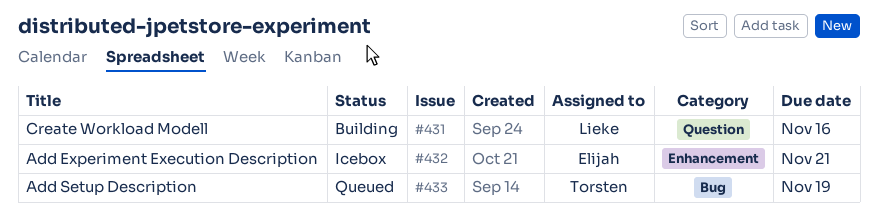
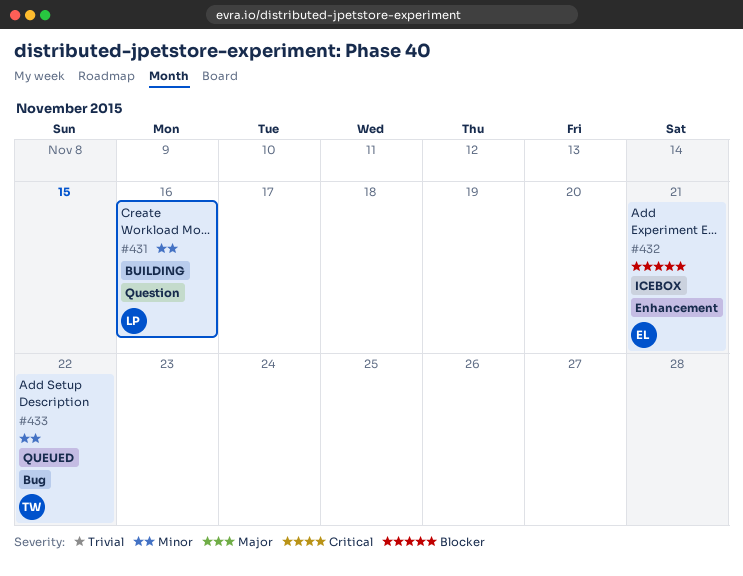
#433, due: Nov 19 -> Nov 22

